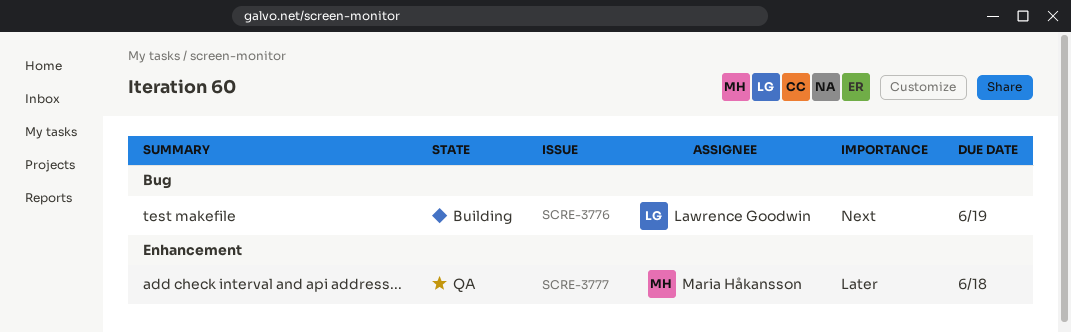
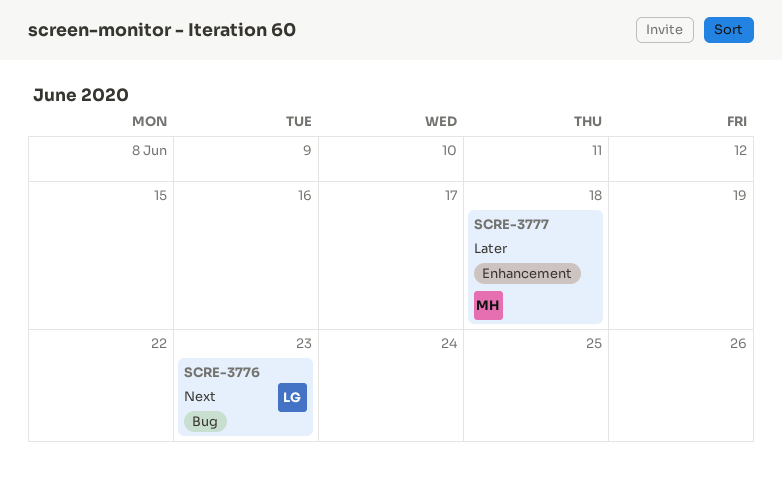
SCRE-3776, due: Jun 19 -> Jun 23

